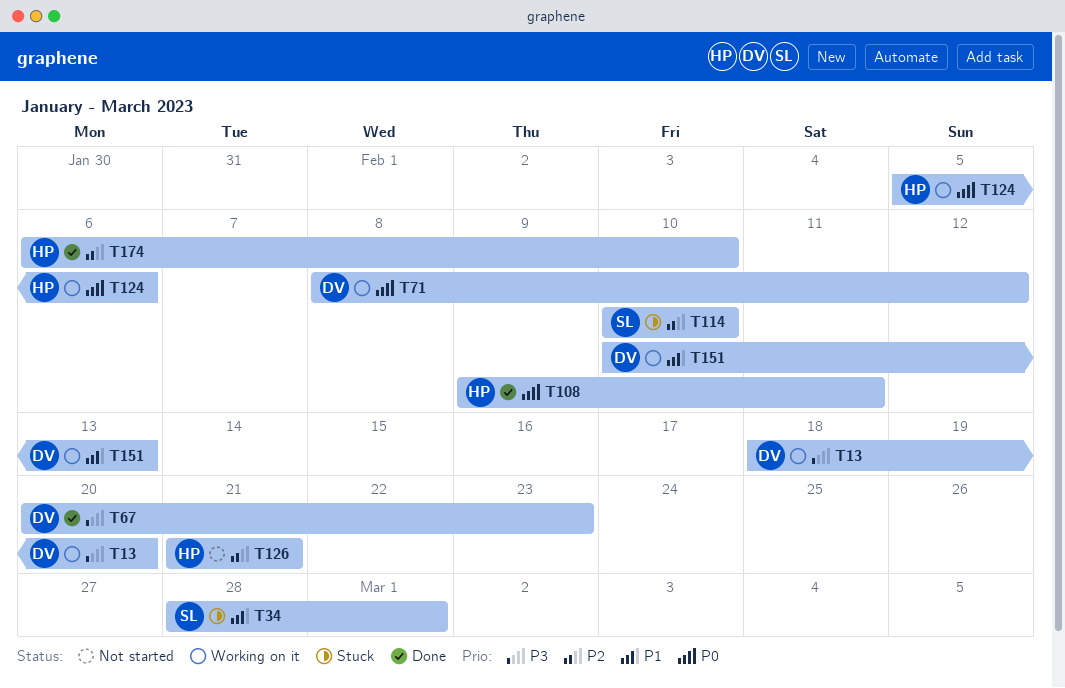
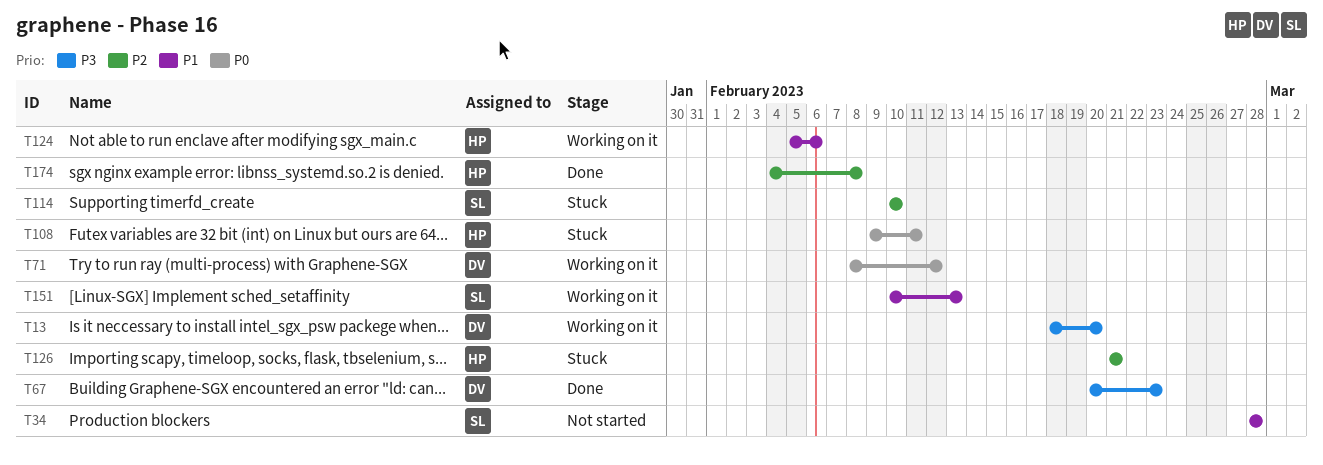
T34, status: Stuck -> Not started
T34, due: Mar 1 -> Feb 28
T108, status: Done -> Stuck
T124, priority: P0 -> P1
T126, status: Not started -> Stuck
T151, owner: DV -> SL
T174, start: Feb 6 -> Feb 4
T174, due: Feb 10 -> Feb 8

